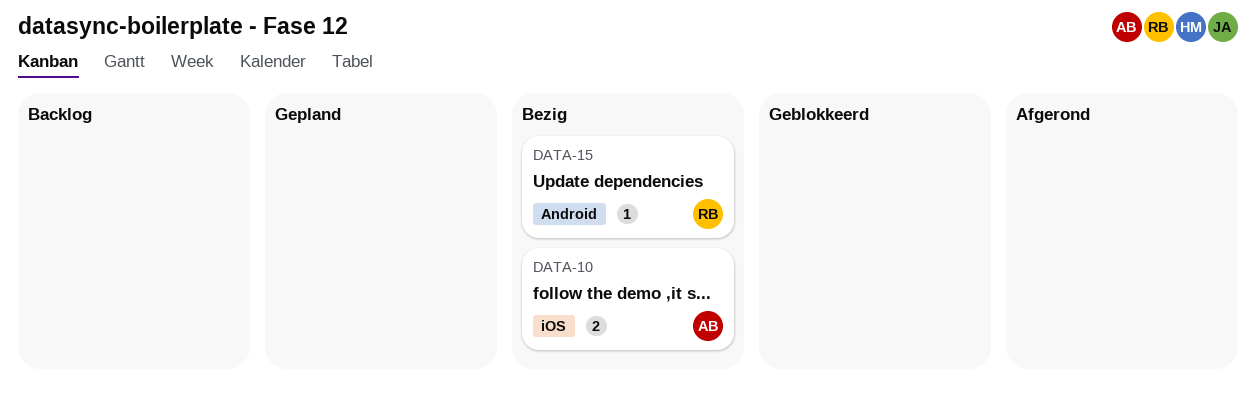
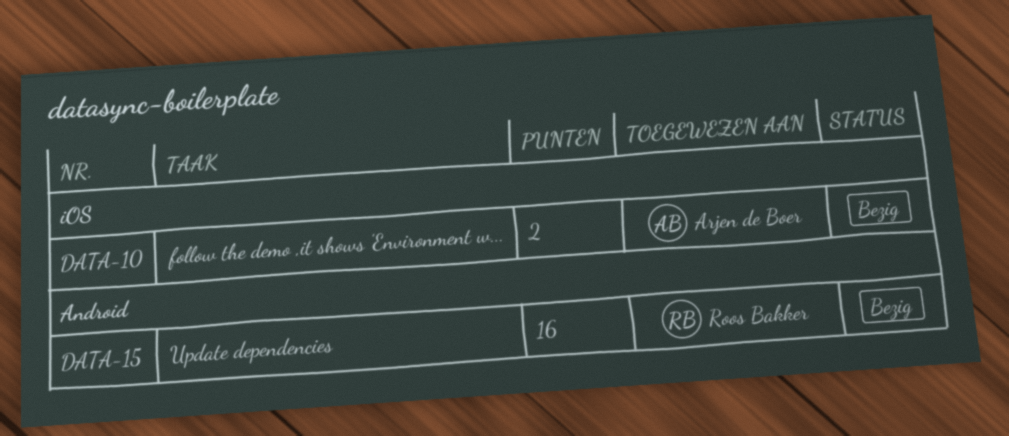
DATA-15, estimate: 1 -> 16

